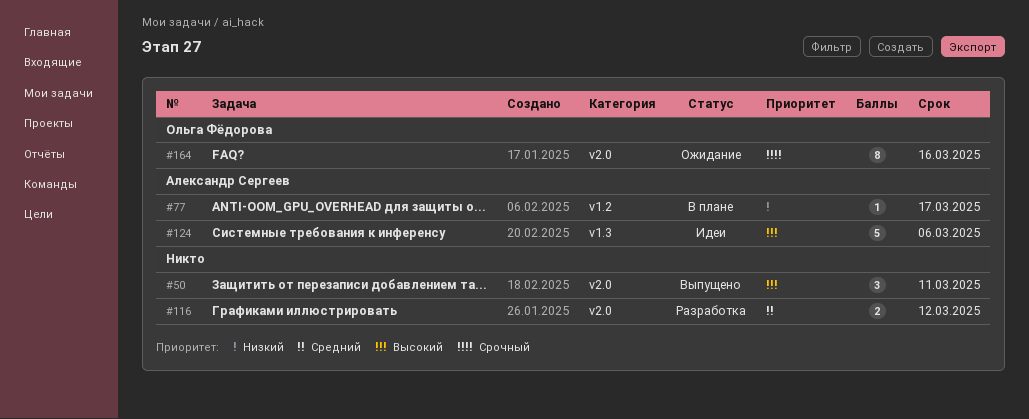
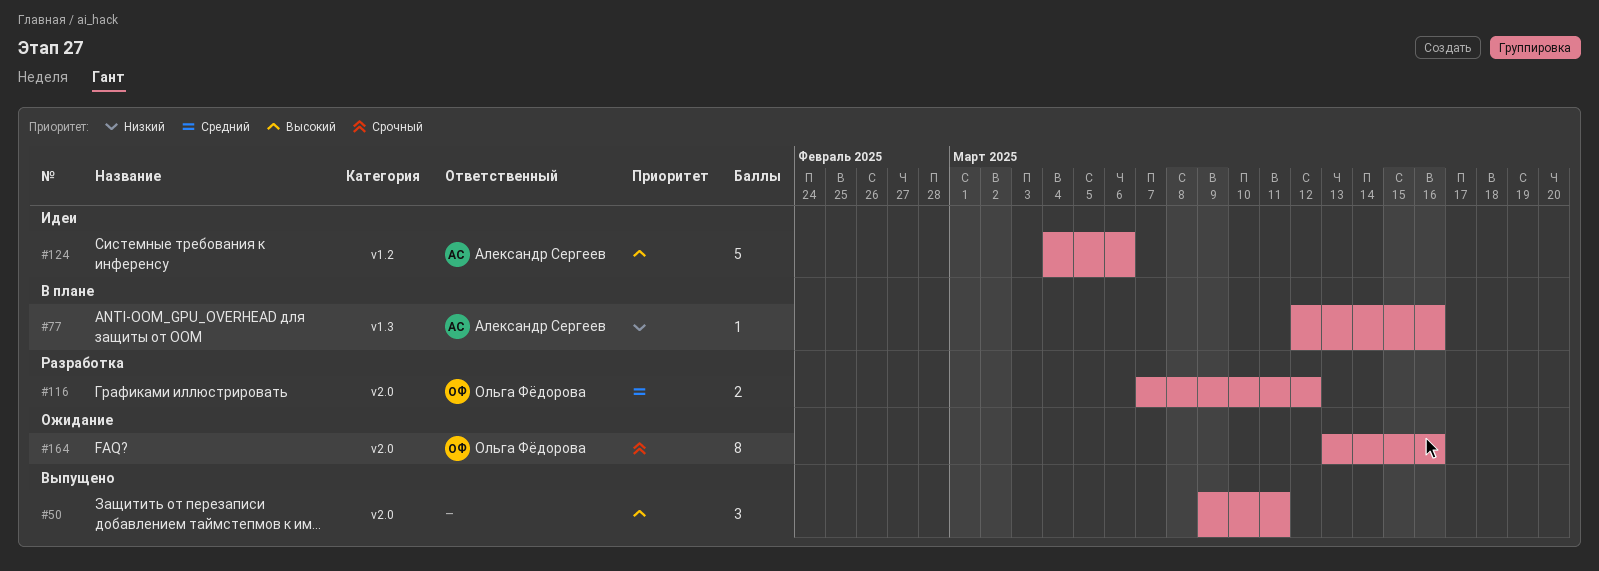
#77, label: v1.2 -> v1.3
#77, due: Mar 17 -> Mar 16
#116, owner: none -> Ольга Фёдорова
#124, label: v1.3 -> v1.2

